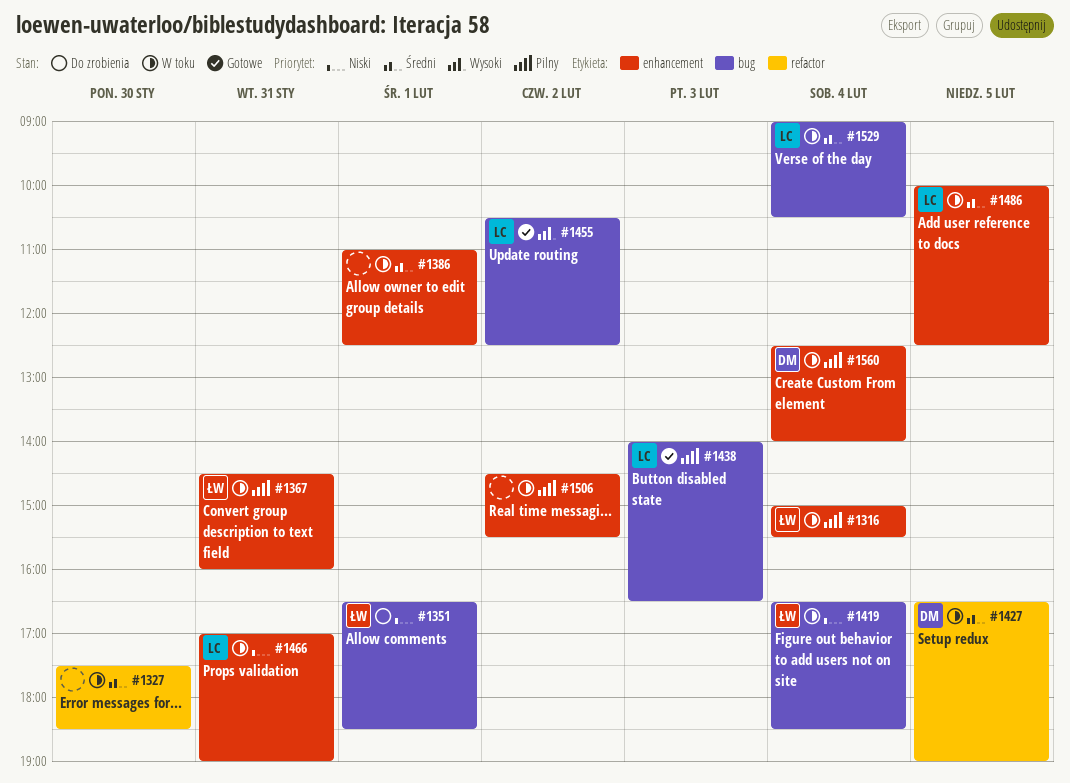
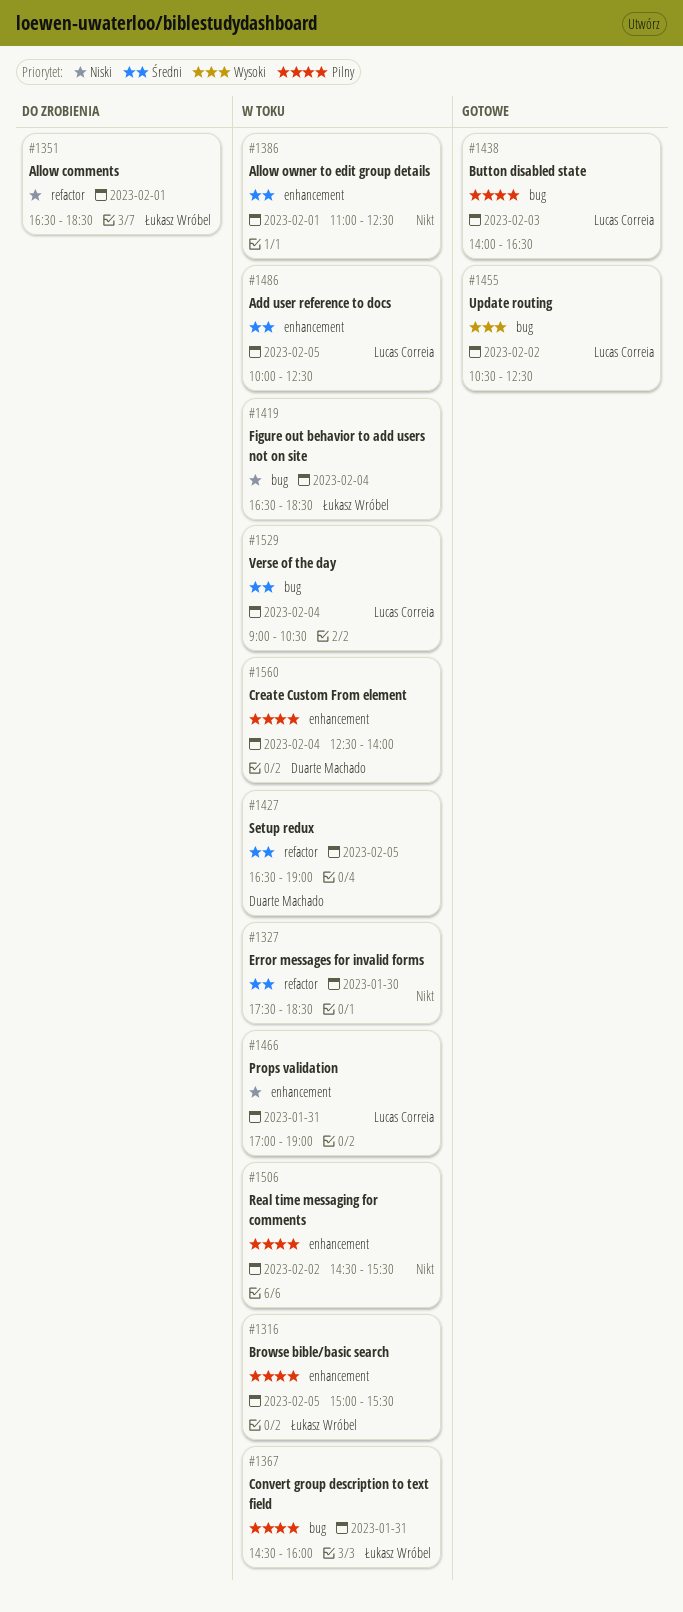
#1316, day: Feb 4 -> Feb 5
#1351, label: bug -> refactor
#1367, label: enhancement -> bug

